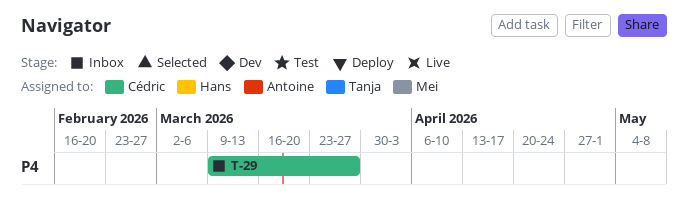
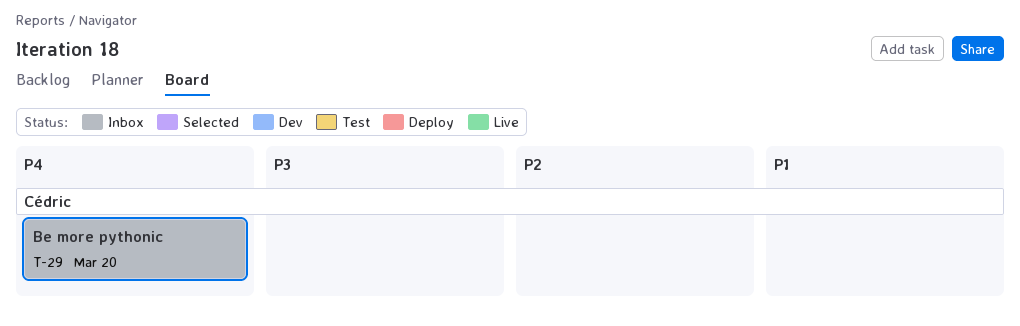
T-29, due: Mar 27 -> Mar 20

